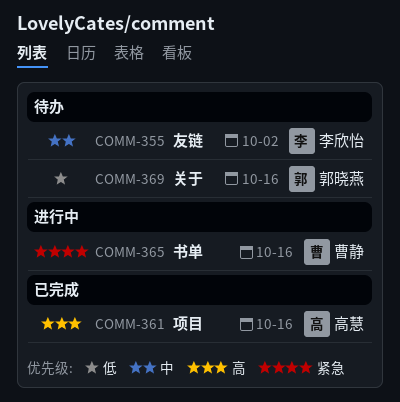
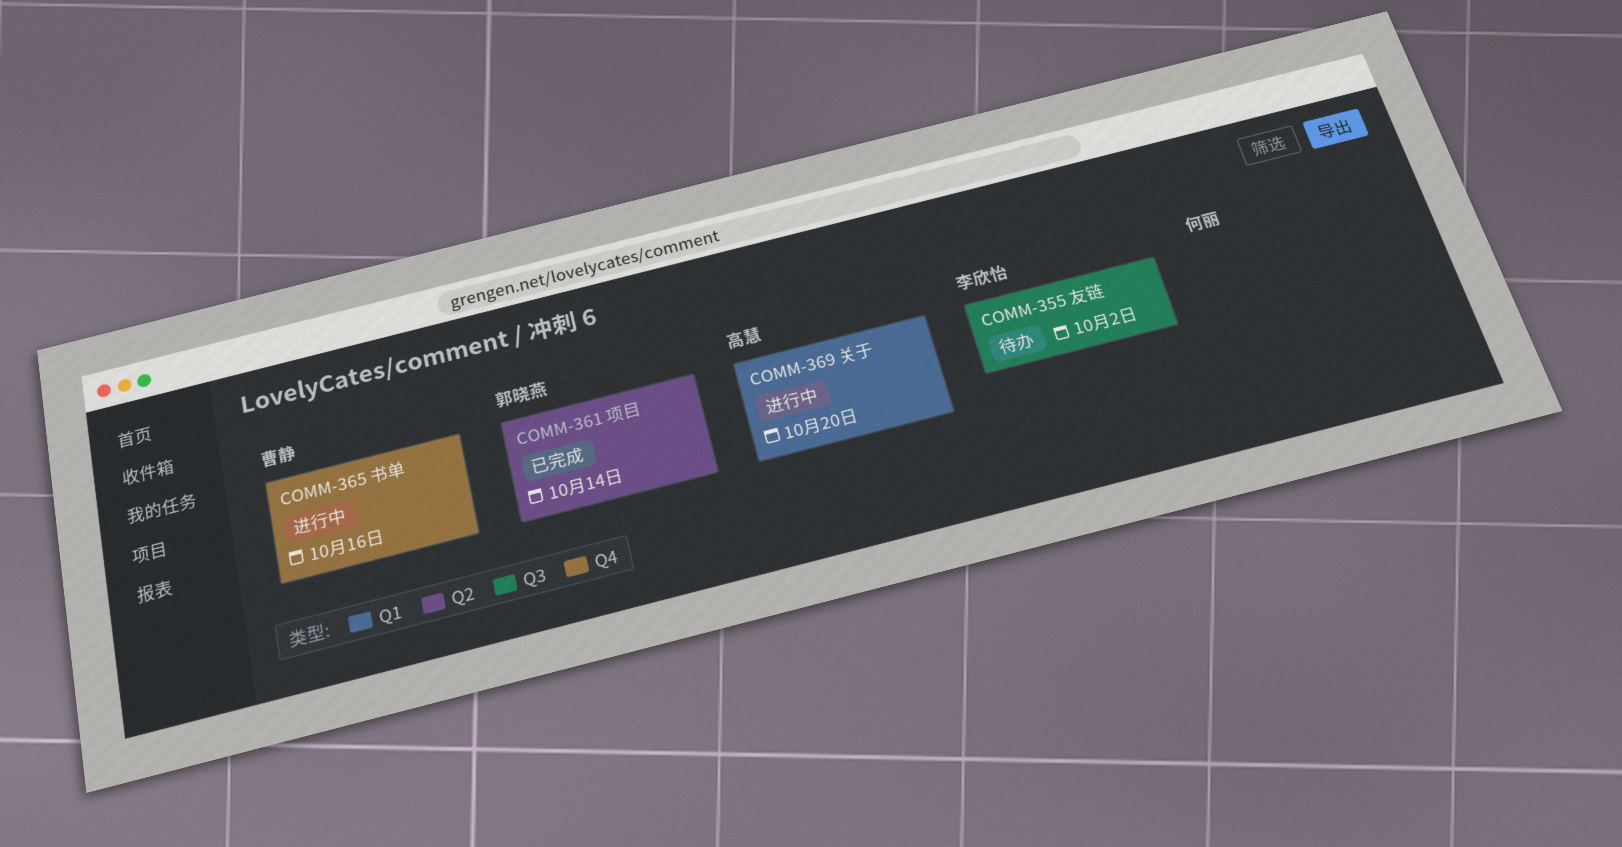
COMM-361, owner: 高慧 -> 郭晓燕
COMM-361, due: Oct 16 -> Oct 14
COMM-369, status: 待办 -> 进行中
COMM-369, owner: 郭晓燕 -> 高慧
COMM-369, due: Oct 16 -> Oct 20

